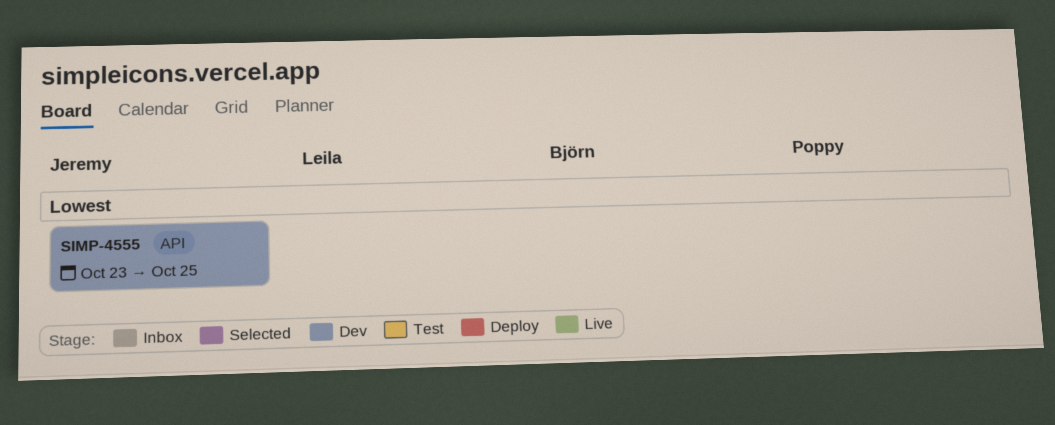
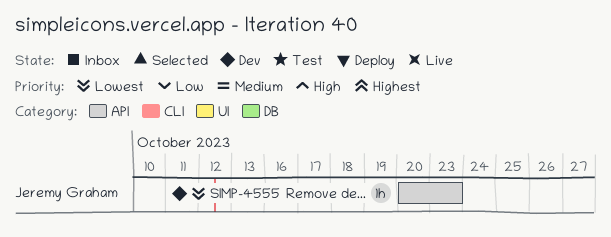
SIMP-4555, start: Oct 23 -> Oct 20
SIMP-4555, due: Oct 25 -> Oct 23

